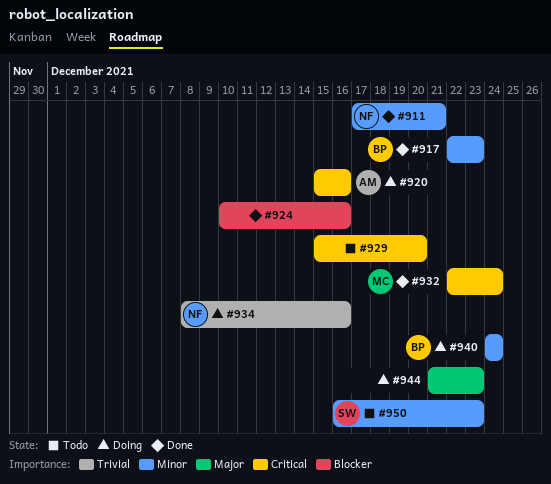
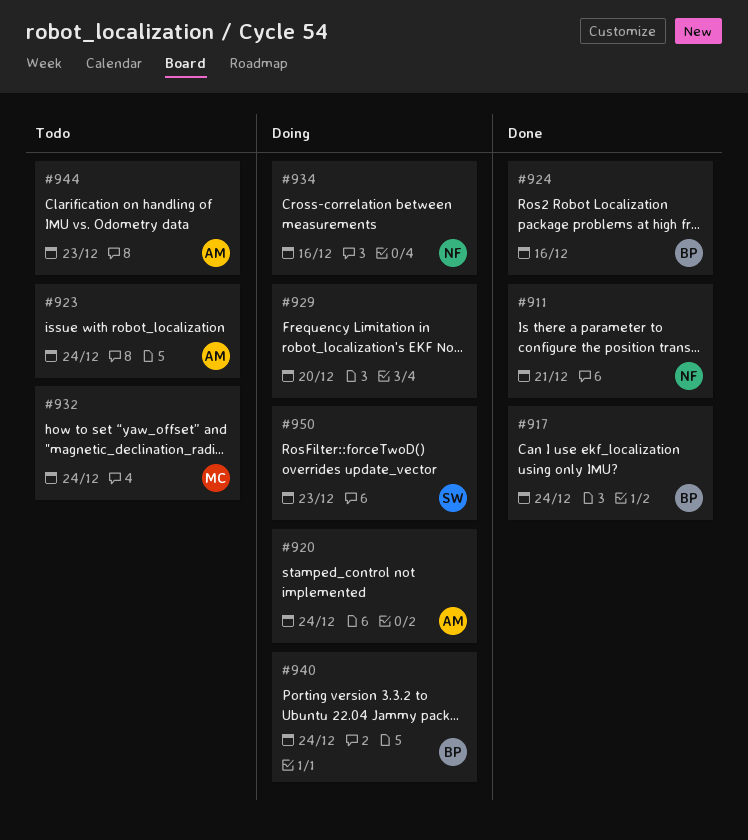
#917, due: Dec 23 -> Dec 24
#920, due: Dec 16 -> Dec 24
#923: none -> present
#924, owner: none -> BP
#929, status: Todo -> Doing
#932, status: Done -> Todo
#944, status: Doing -> Todo
#944, owner: none -> AM
#950, status: Todo -> Doing

